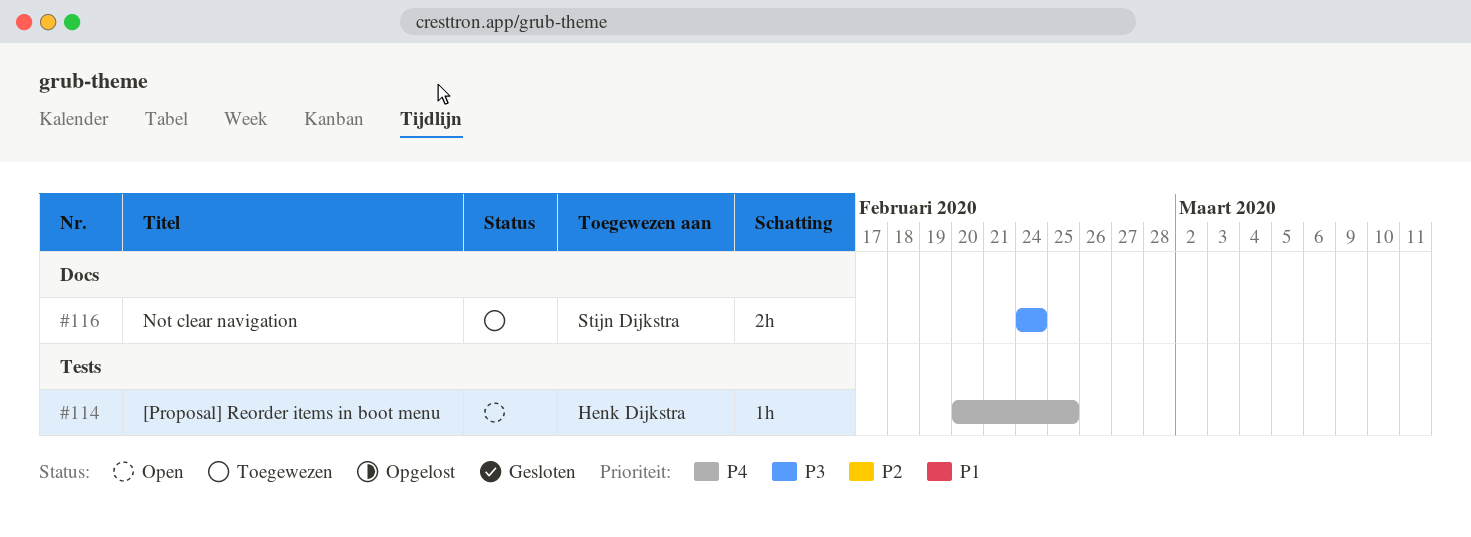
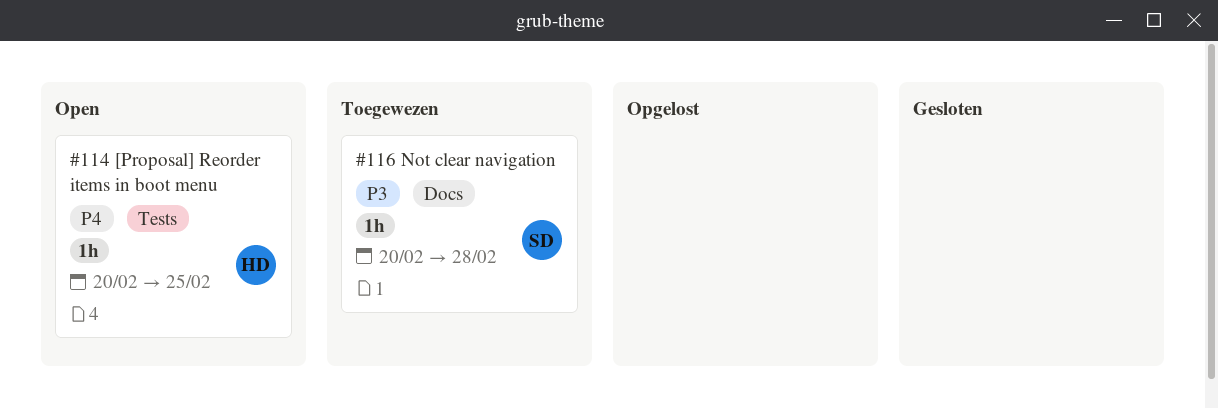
#116, estimate: 2h -> 1h
#116, start: Feb 24 -> Feb 20
#116, due: Feb 24 -> Feb 28

